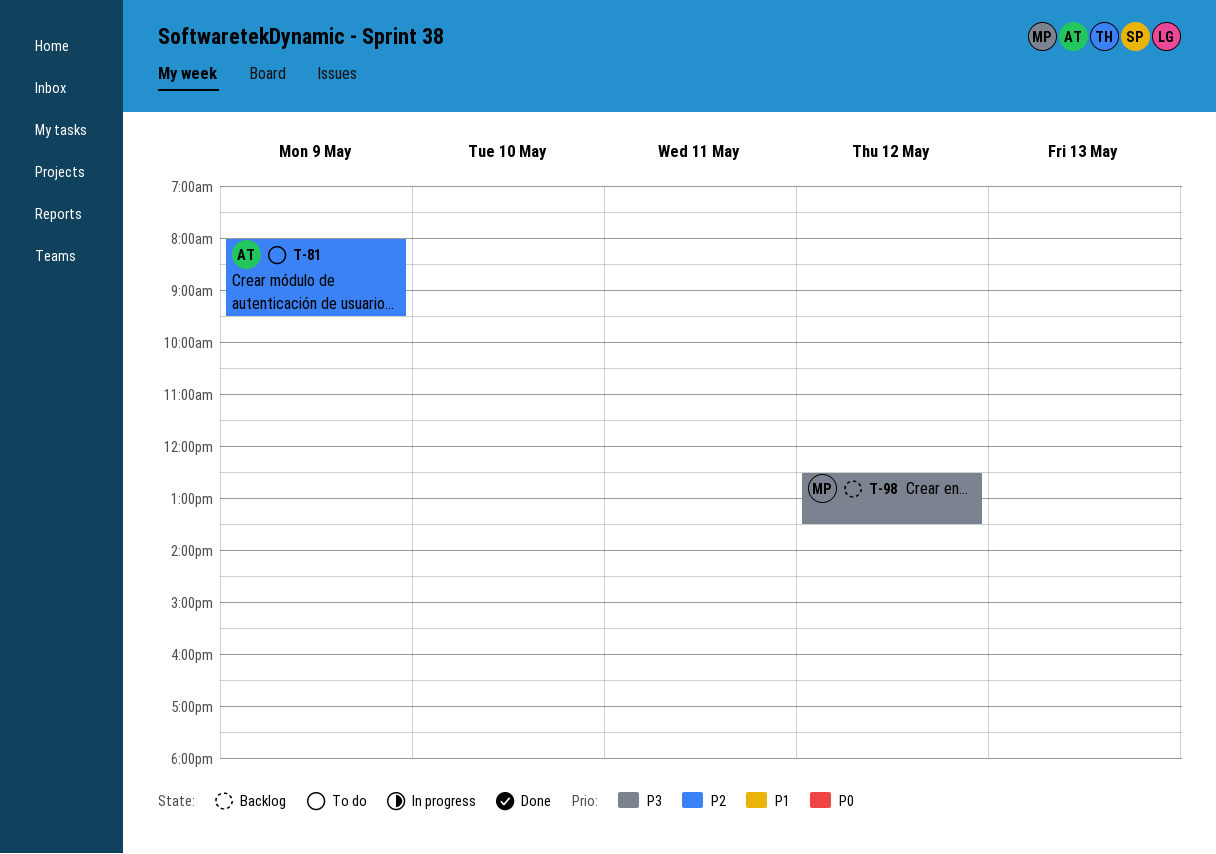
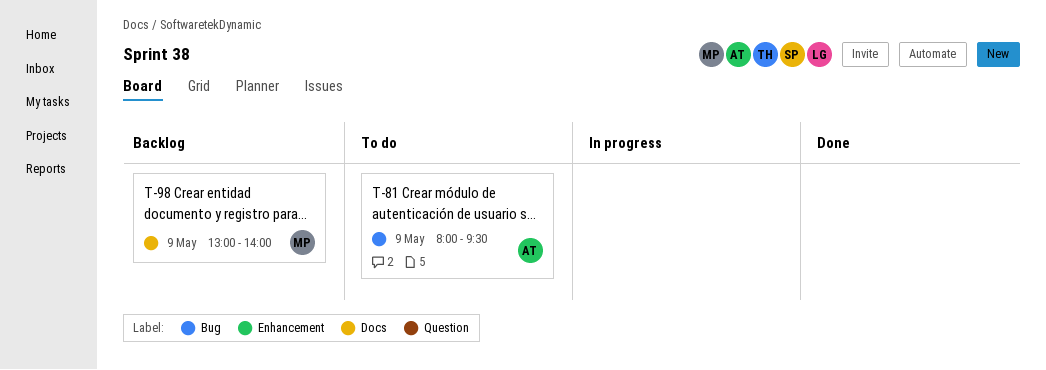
T-98, day: May 12 -> May 9
T-98, begins: 12:30 -> 13:00
T-98, ends: 13:30 -> 14:00

